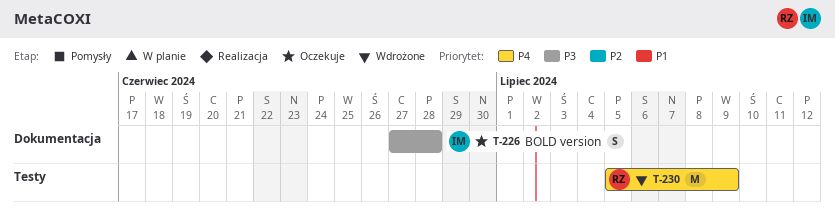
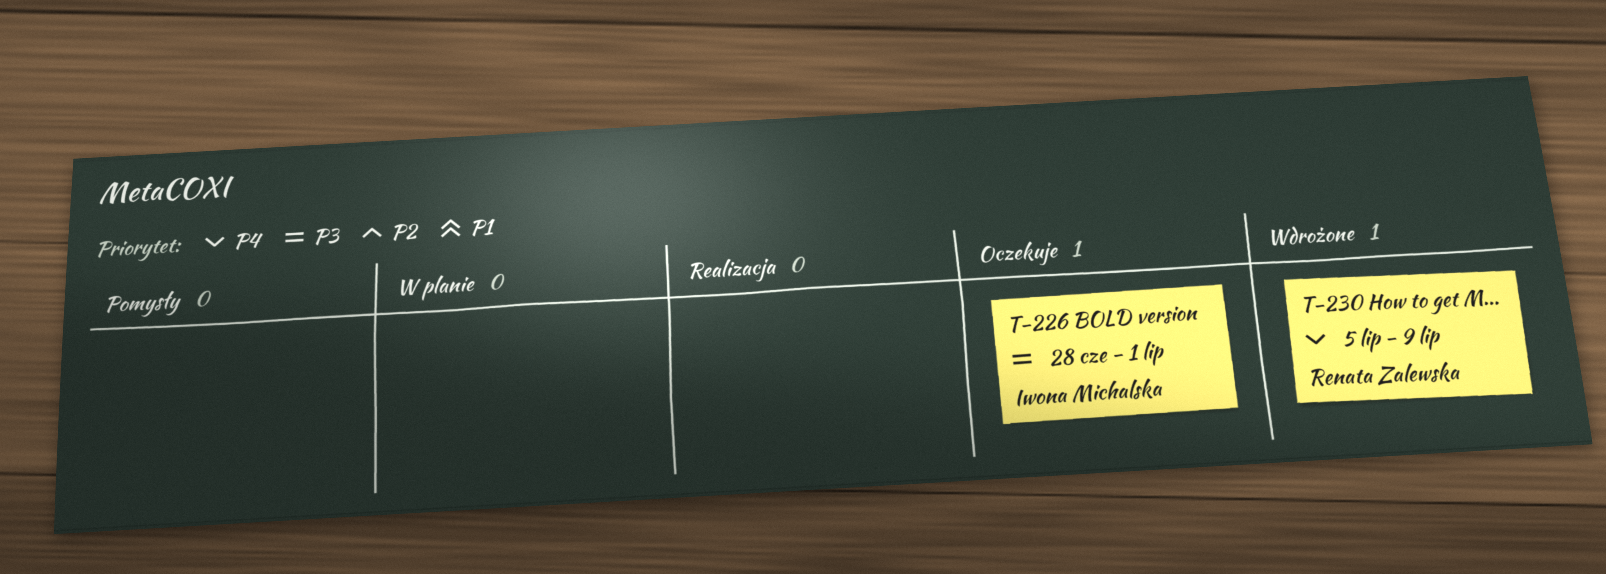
T-226, start: Jun 27 -> Jun 28
T-226, due: Jun 28 -> Jul 1

